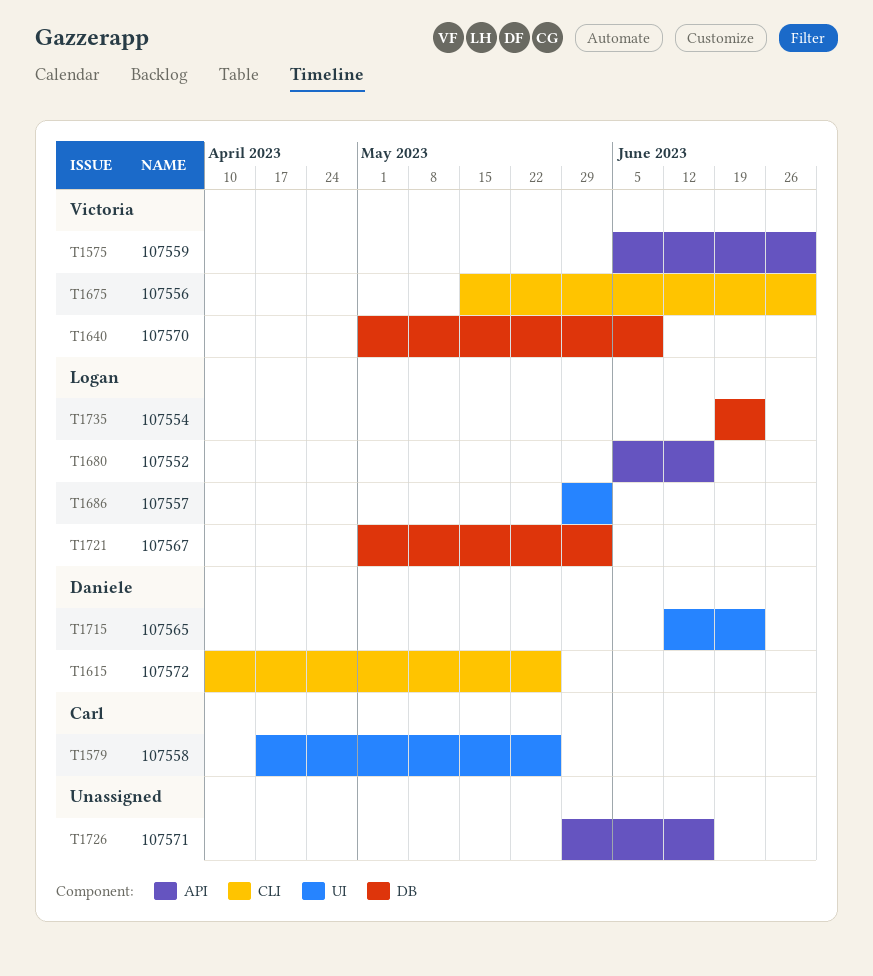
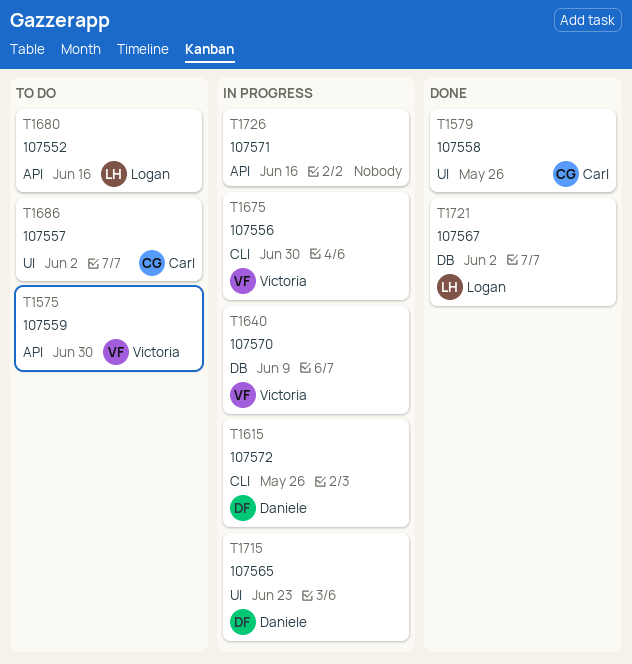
T1686, owner: Logan -> Carl
T1735: present -> none

